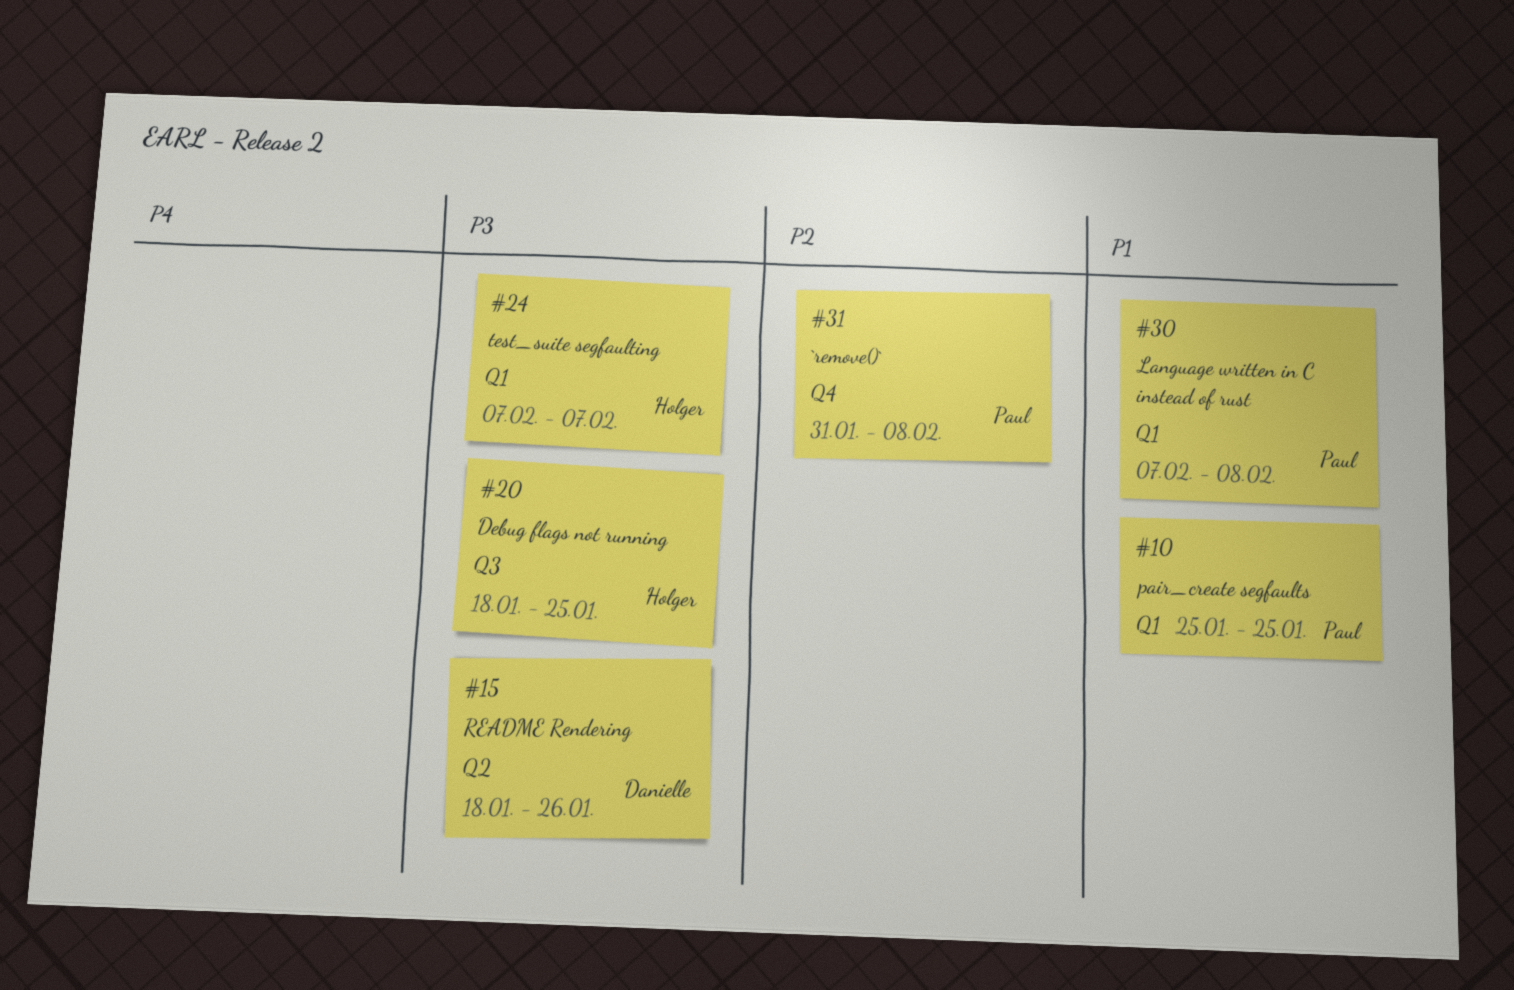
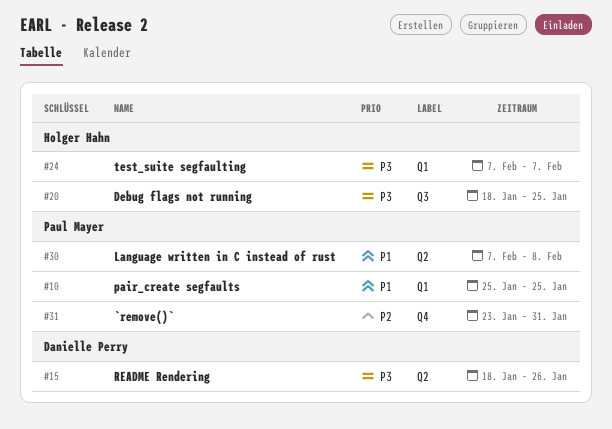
#30, label: Q1 -> Q2
#31, start: Jan 31 -> Jan 23
#31, due: Feb 8 -> Jan 31

